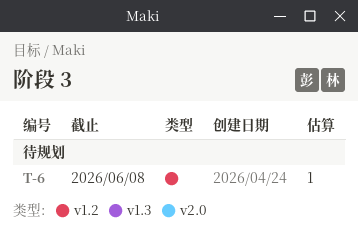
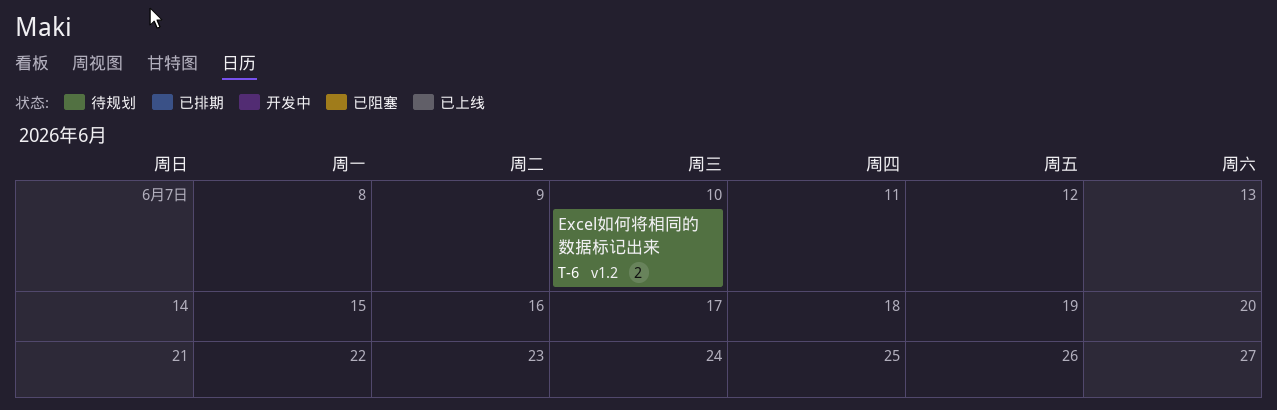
T-6, estimate: 1 -> 2
T-6, due: Jun 8 -> Jun 10

